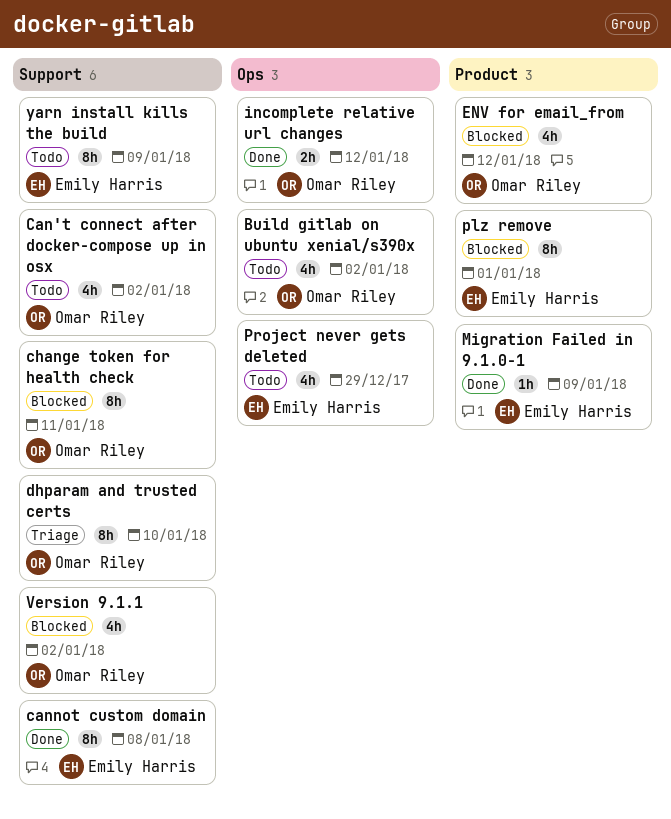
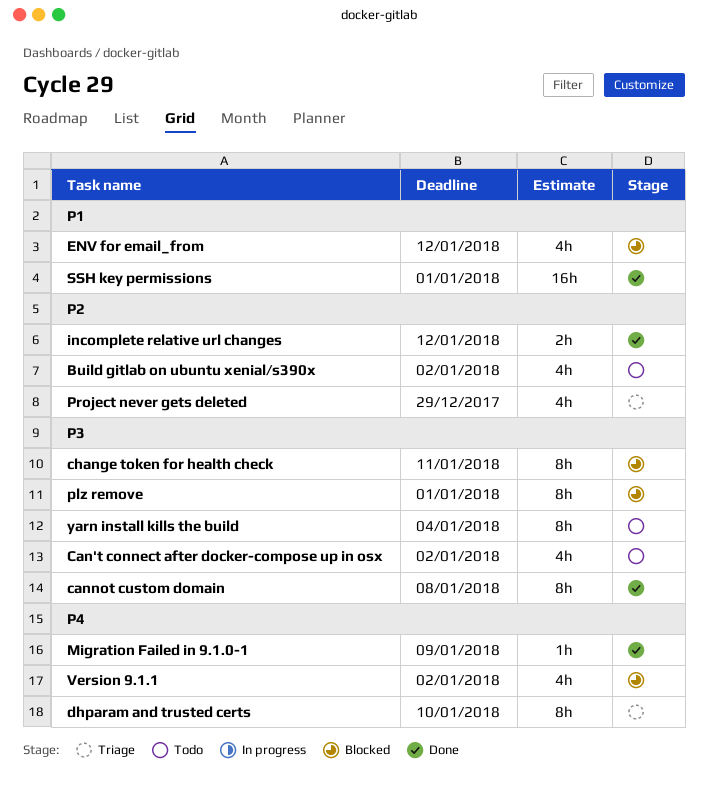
Project never gets deleted, status: Todo -> Triage
SSH key permissions: none -> present
yarn install kills the build, due: Jan 9 -> Jan 4

